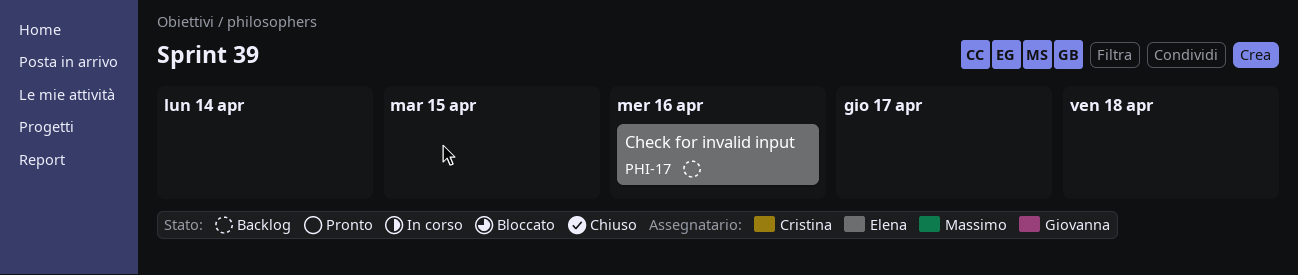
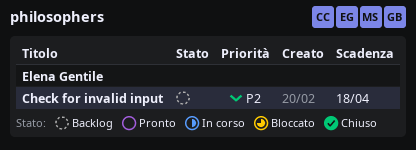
Check for invalid input, due: Apr 16 -> Apr 18

